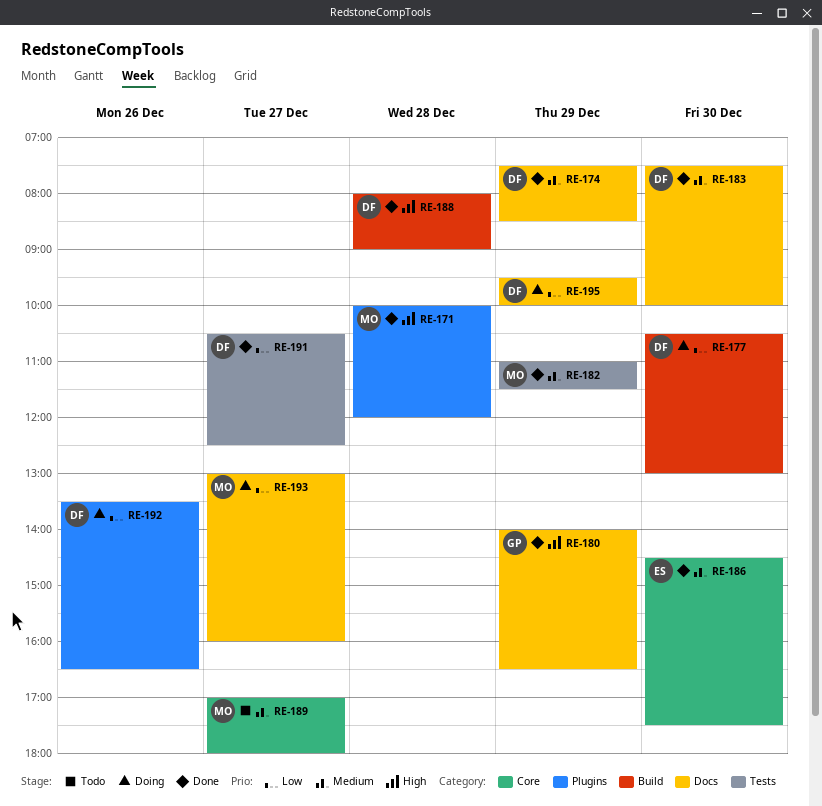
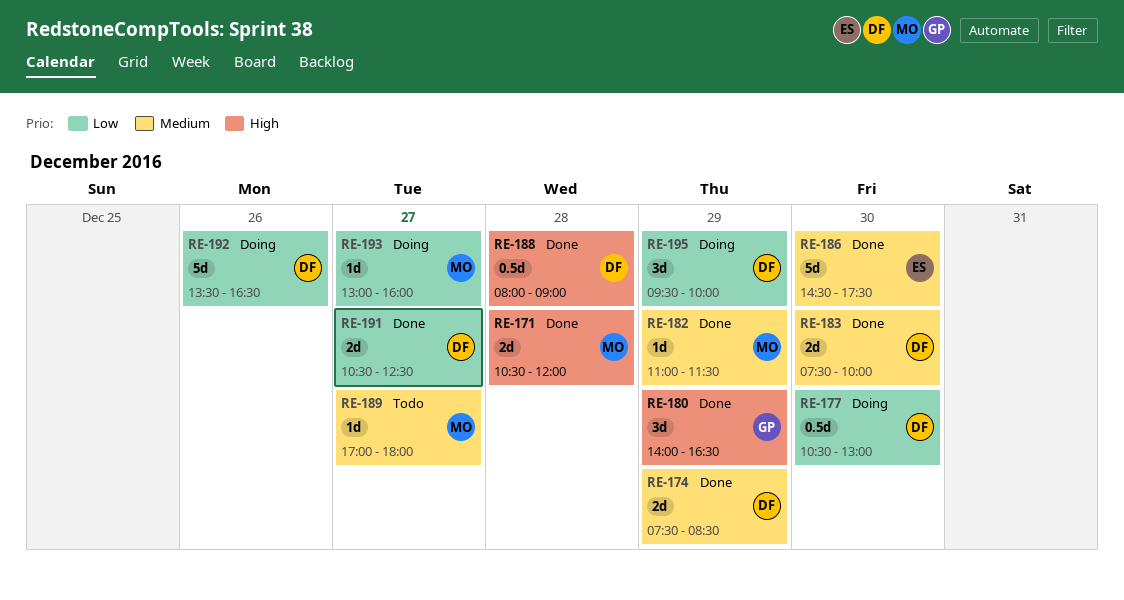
RE-171, begins: 10:00 -> 10:30

